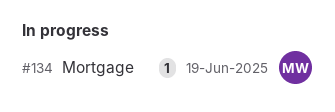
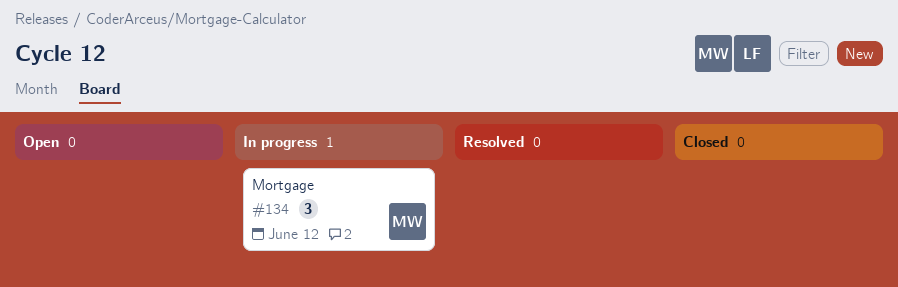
#134, estimate: 1 -> 3
#134, due: Jun 19 -> Jun 12

